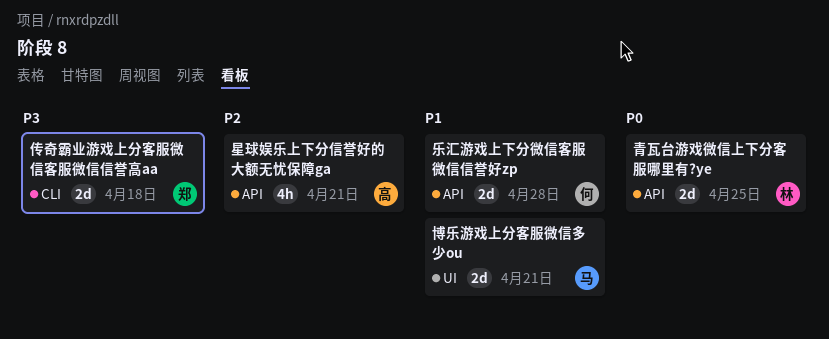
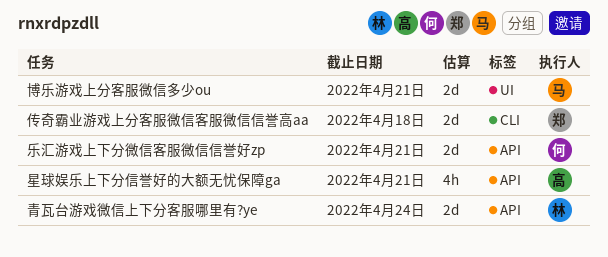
乐汇游戏上下分微信客服微信信誉好zp, due: Apr 28 -> Apr 21
青瓦台游戏微信上下分客服哪里有?ye, due: Apr 25 -> Apr 24

